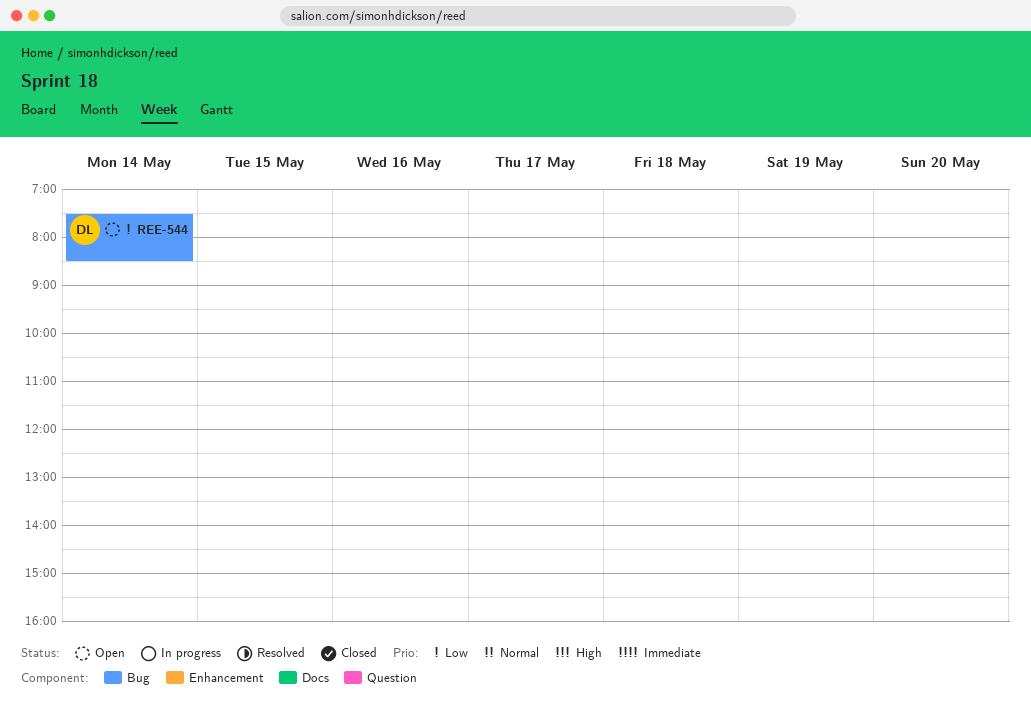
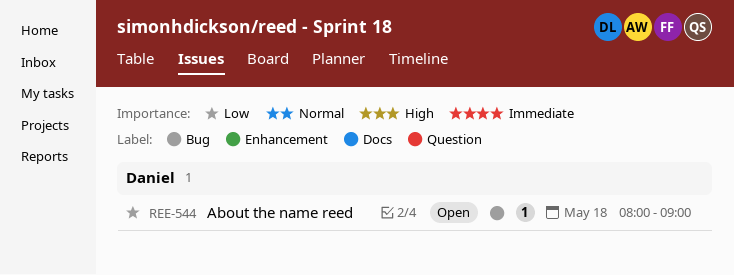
REE-544, day: May 14 -> May 18
REE-544, begins: 07:30 -> 08:00
REE-544, ends: 08:30 -> 09:00

